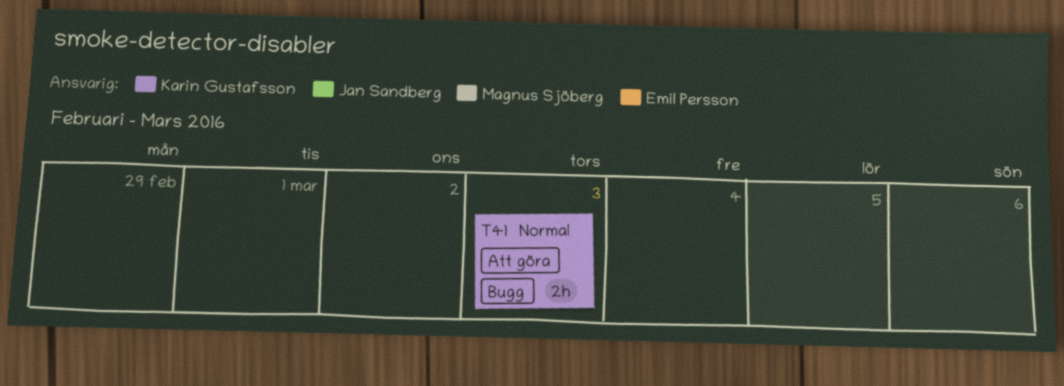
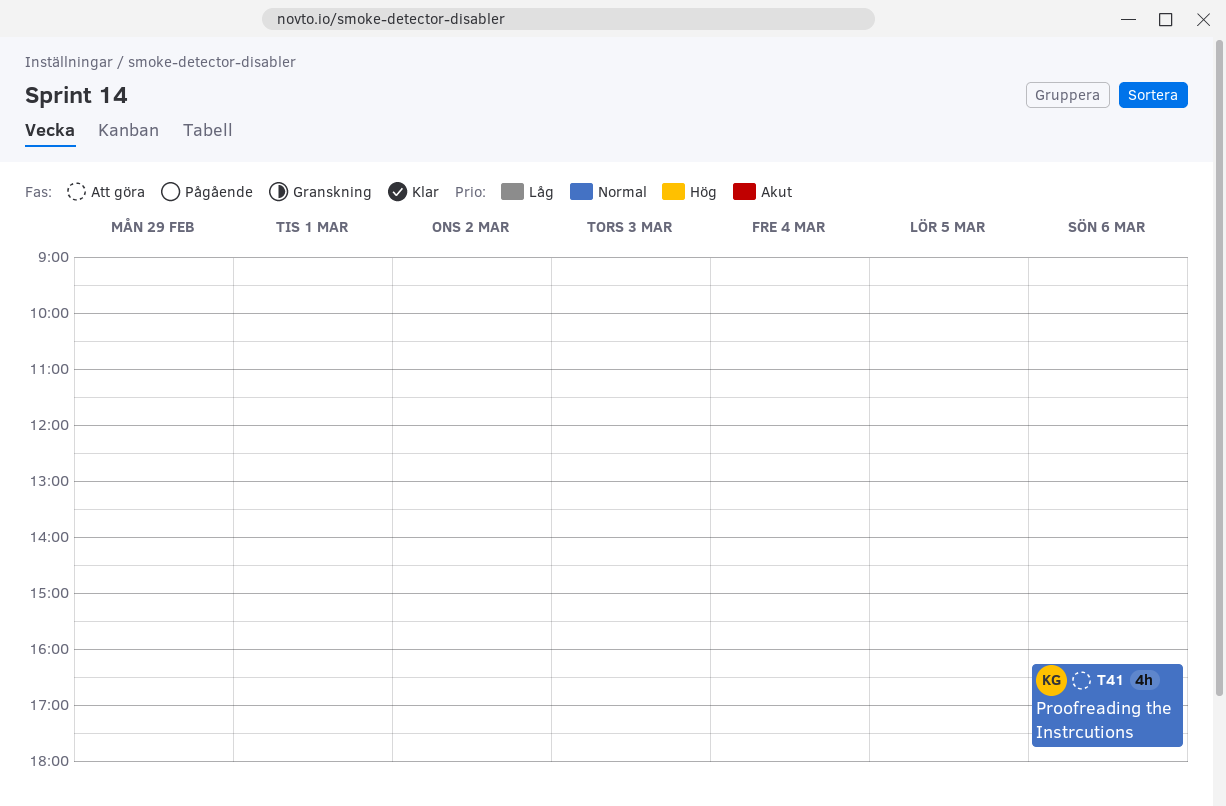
T41, estimate: 2h -> 4h
T41, day: Mar 3 -> Mar 6

